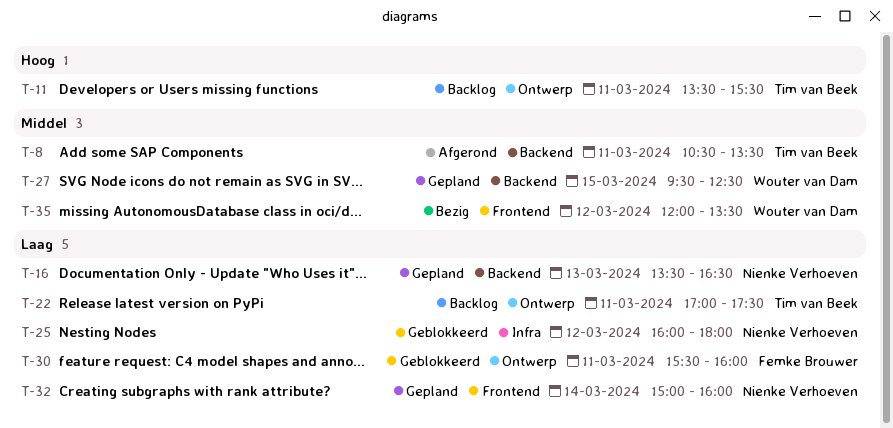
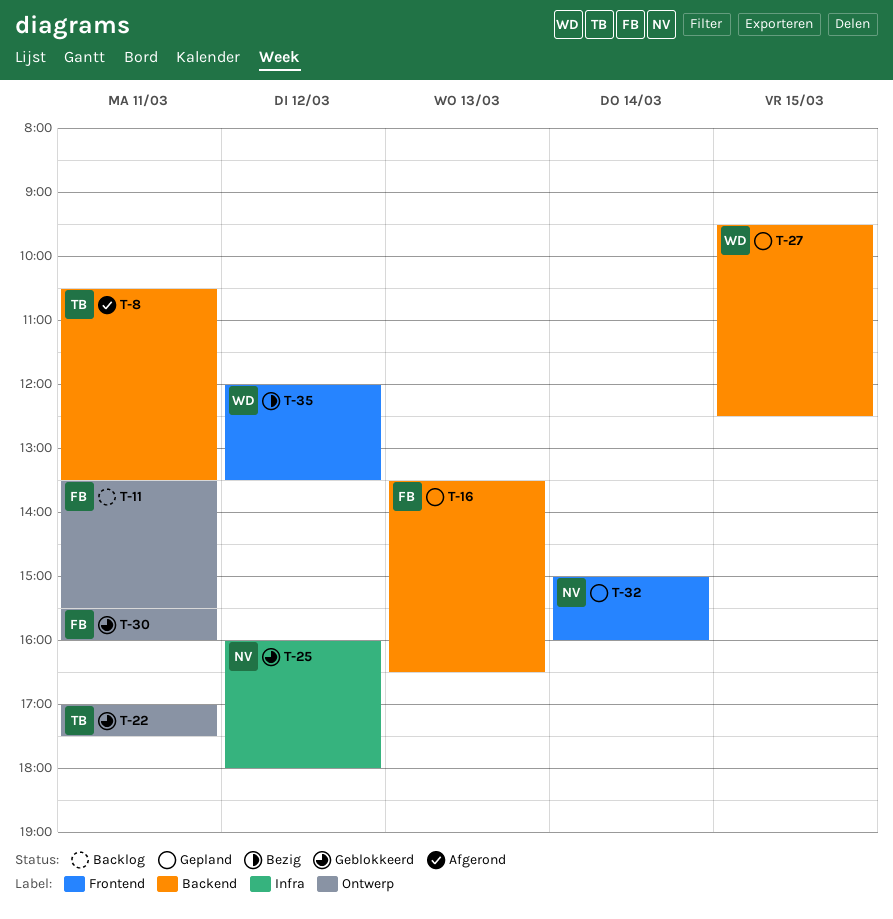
T-11, owner: Tim van Beek -> Femke Brouwer
T-16, owner: Nienke Verhoeven -> Femke Brouwer
T-22, status: Backlog -> Geblokkeerd

